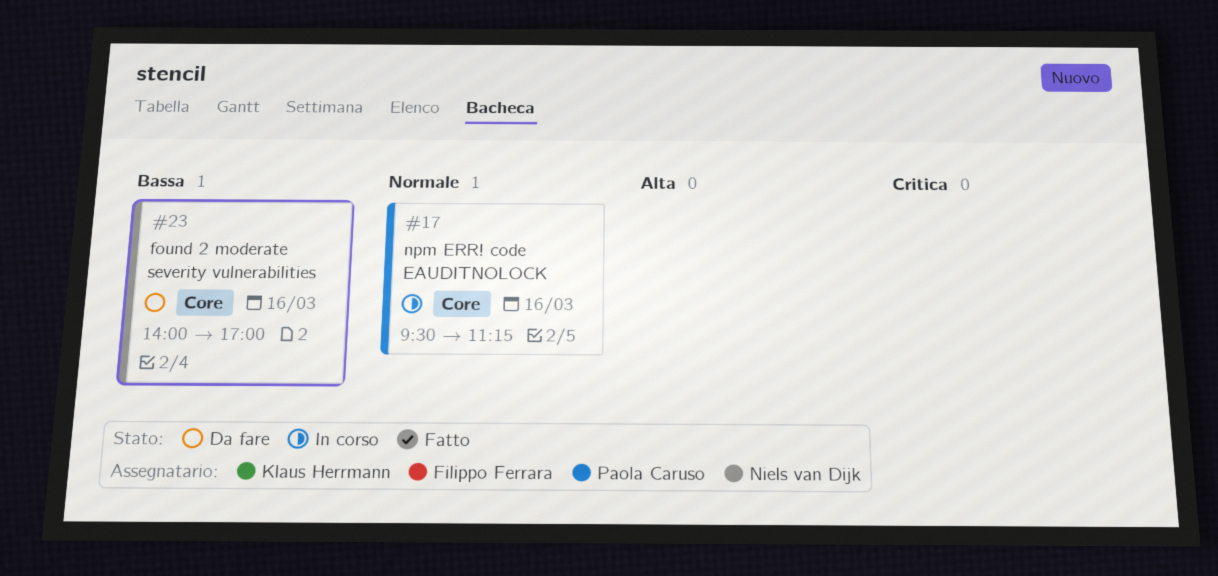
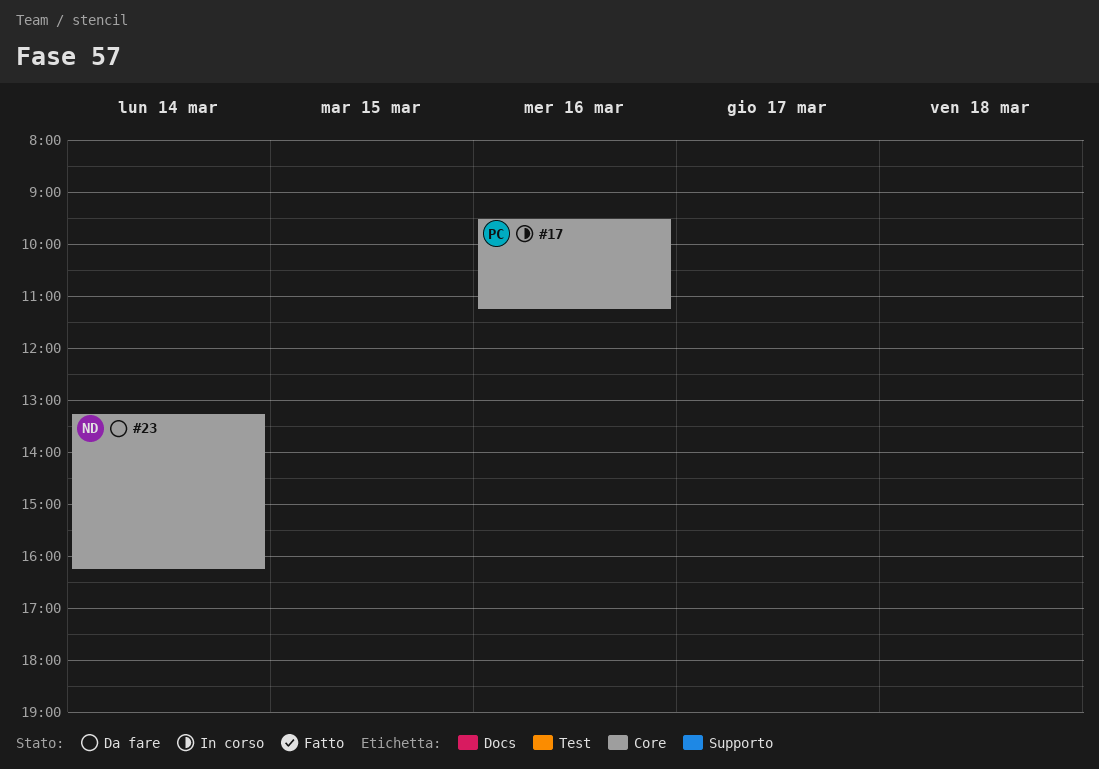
#23, day: Mar 16 -> Mar 14
#23, begins: 14:00 -> 13:15
#23, ends: 17:00 -> 16:15

